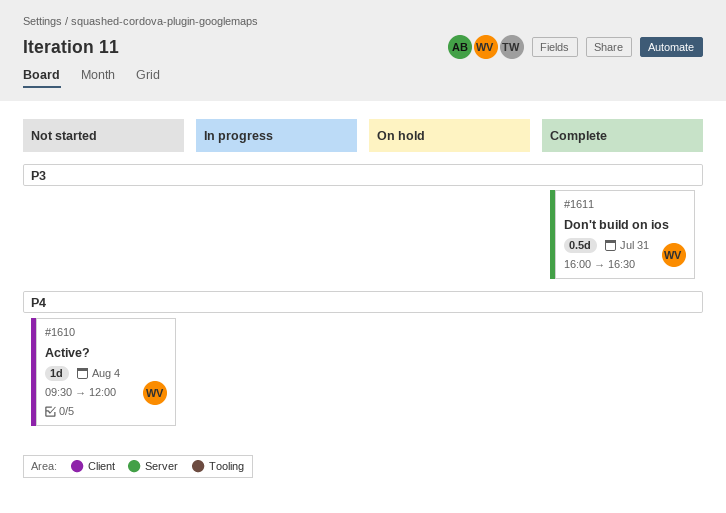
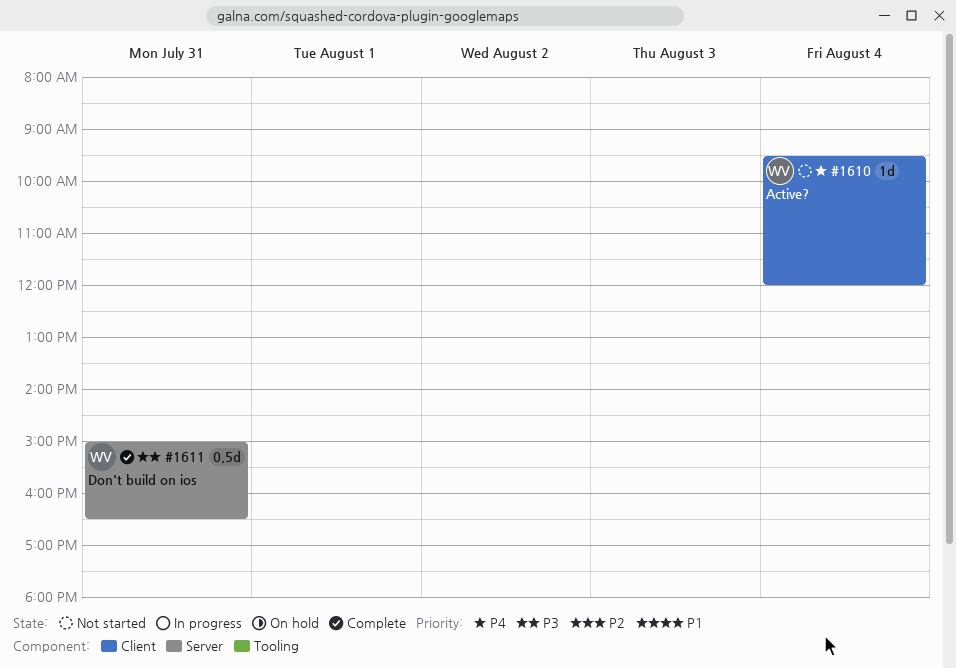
#1611, begins: 16:00 -> 15:00

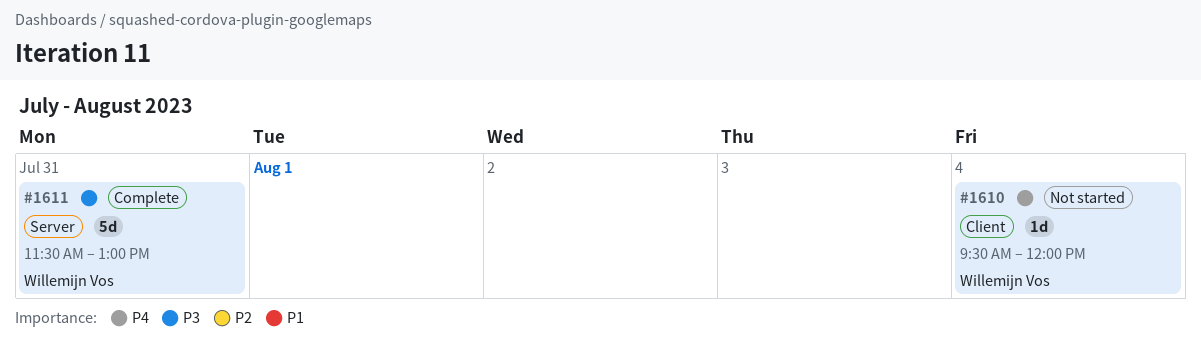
#1611, estimate: 0.5d -> 5d
#1611, begins: 15:00 -> 11:30
#1611, ends: 16:30 -> 13:00

